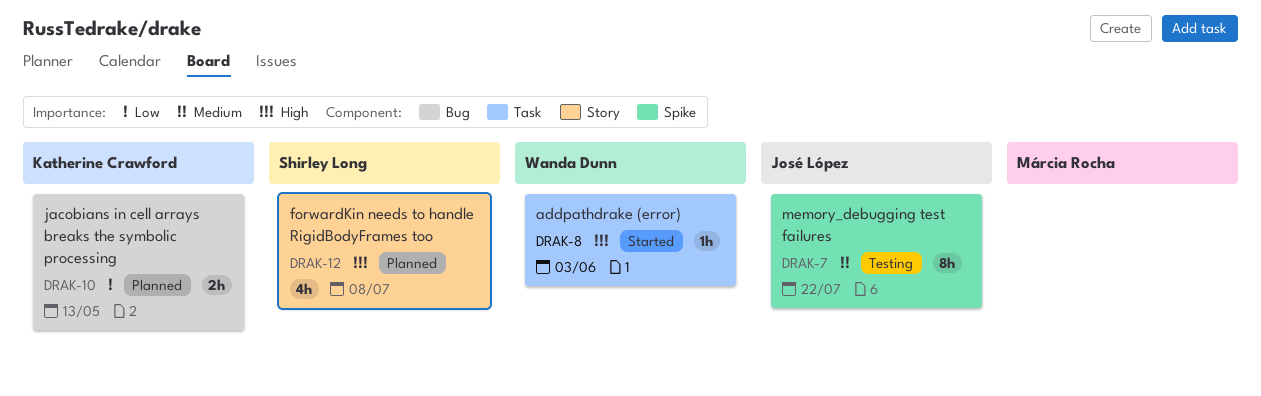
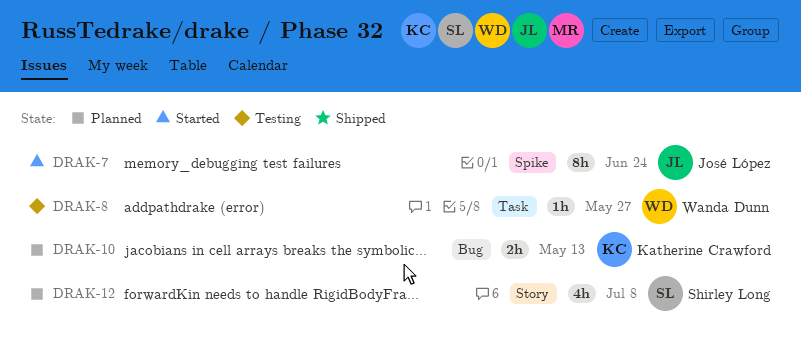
DRAK-7, status: Testing -> Started
DRAK-7, due: Jul 22 -> Jun 24
DRAK-8, status: Started -> Testing
DRAK-8, due: Jun 3 -> May 27

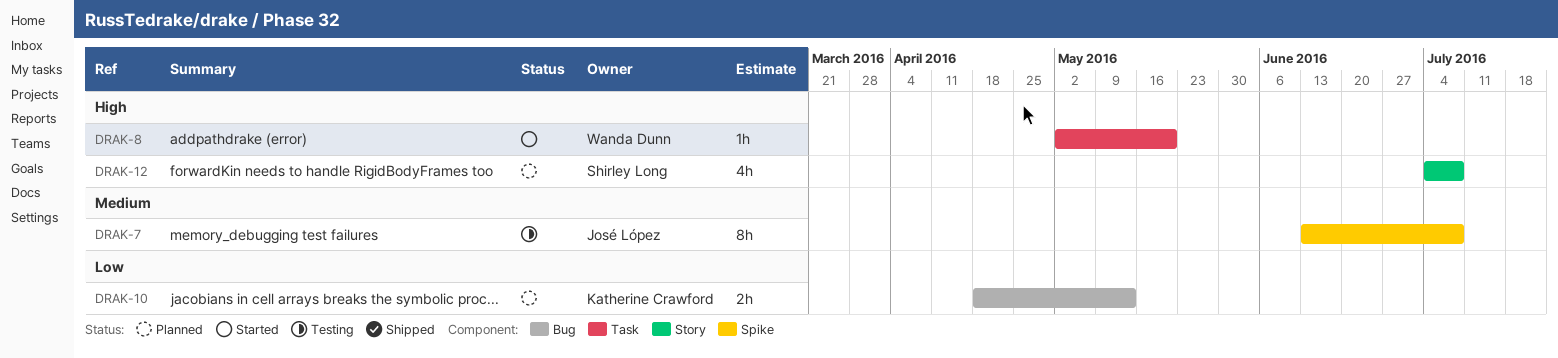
DRAK-7, status: Started -> Testing
DRAK-7, due: Jun 24 -> Jul 8
DRAK-8, status: Testing -> Started
DRAK-8, due: May 27 -> May 20

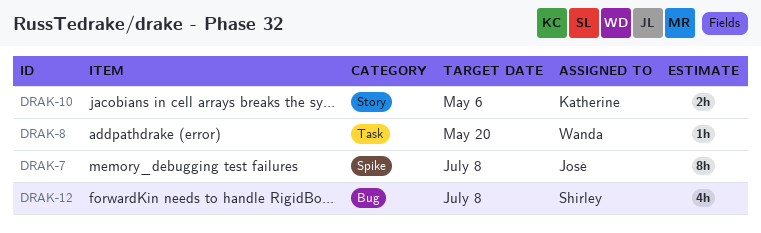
DRAK-10, label: Bug -> Story
DRAK-10, due: May 13 -> May 6
DRAK-12, label: Story -> Bug

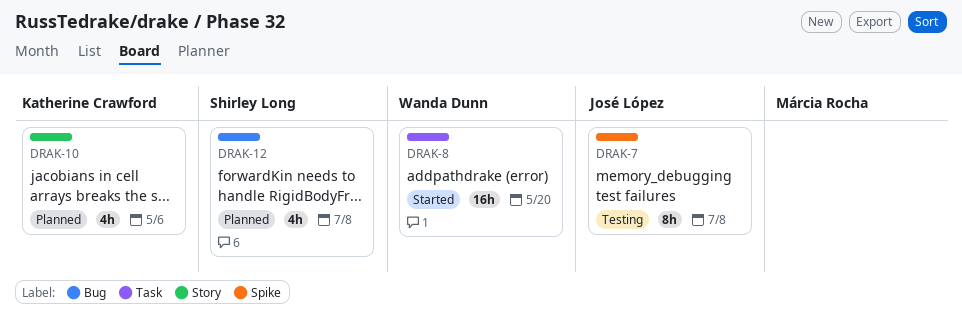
DRAK-8, estimate: 1h -> 16h
DRAK-10, estimate: 2h -> 4h

